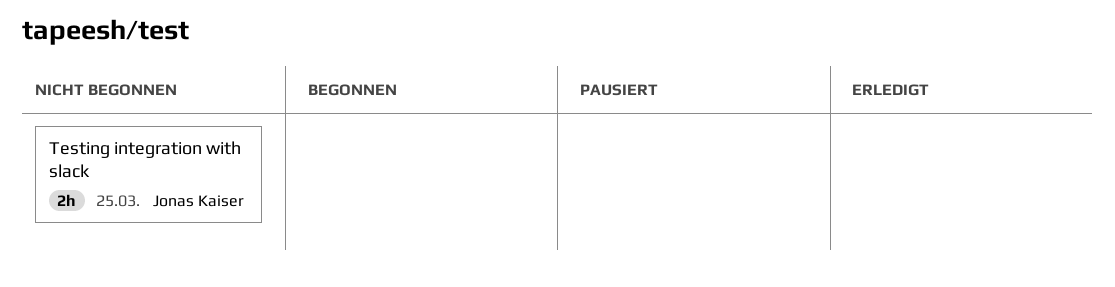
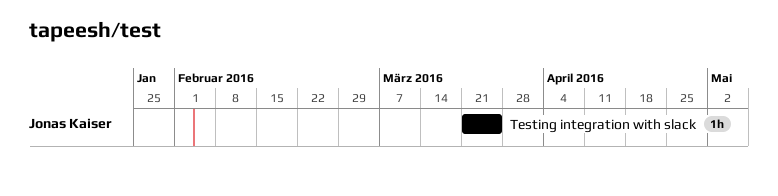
Testing integration with slack, estimate: 2h -> 1h

